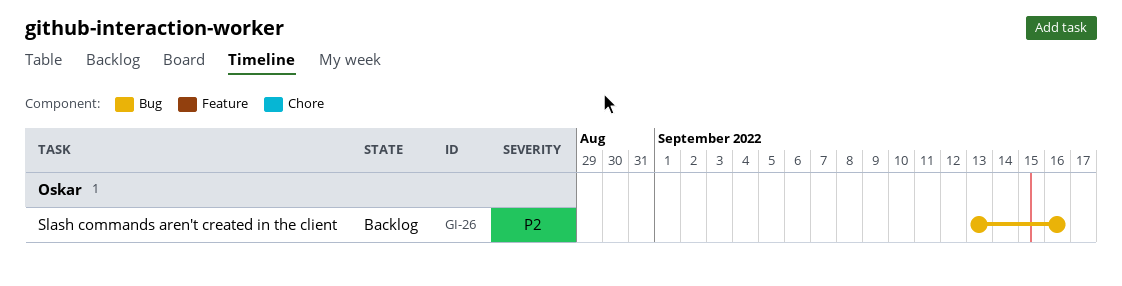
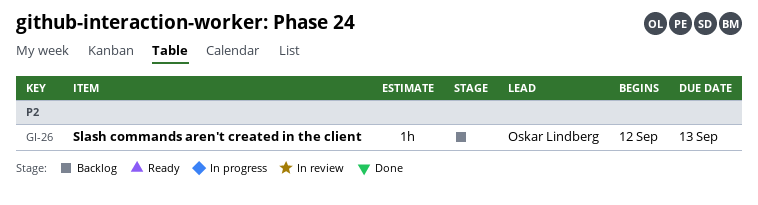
GI-26, start: Sep 13 -> Sep 12
GI-26, due: Sep 16 -> Sep 13

